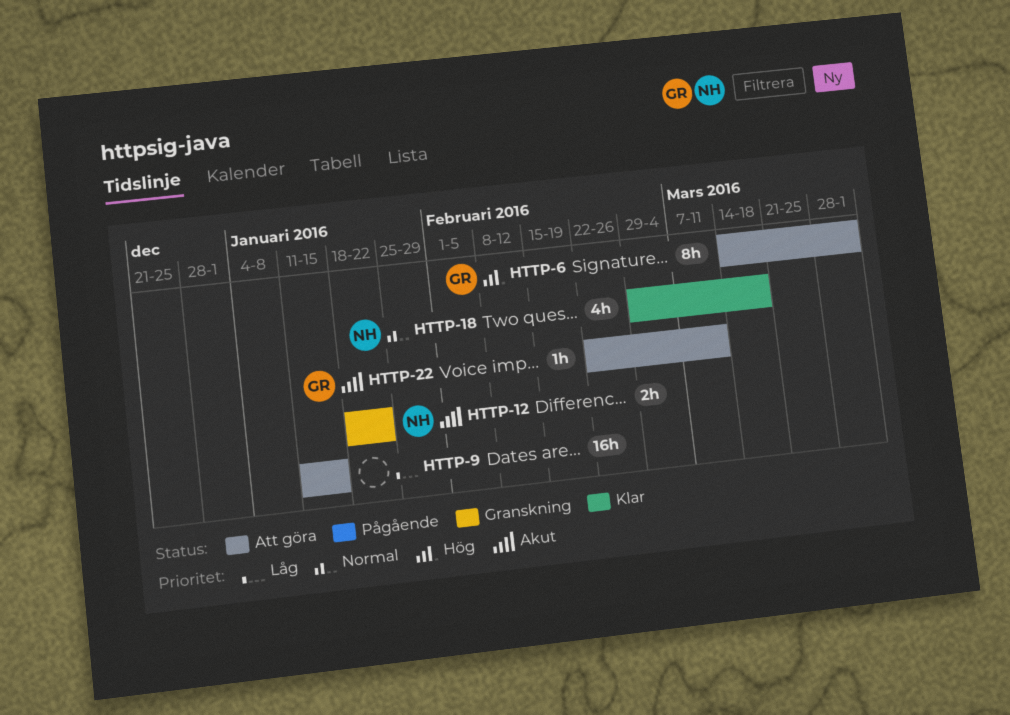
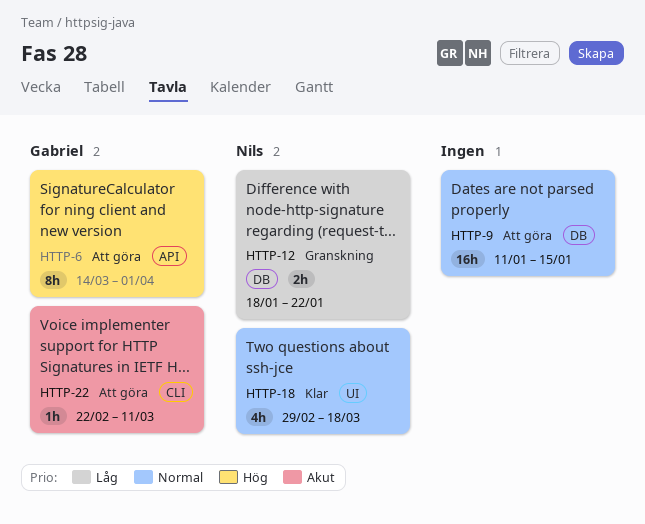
HTTP-9, priority: Låg -> Normal
HTTP-12, priority: Akut -> Låg

